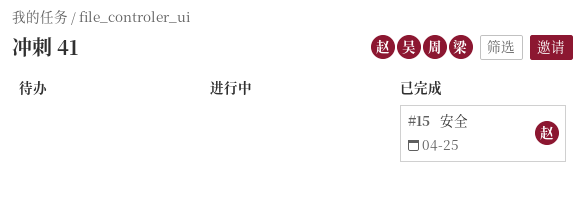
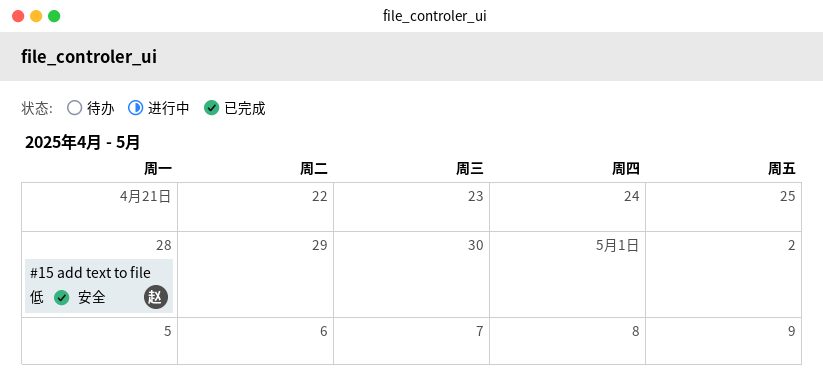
#15, due: Apr 25 -> Apr 28

